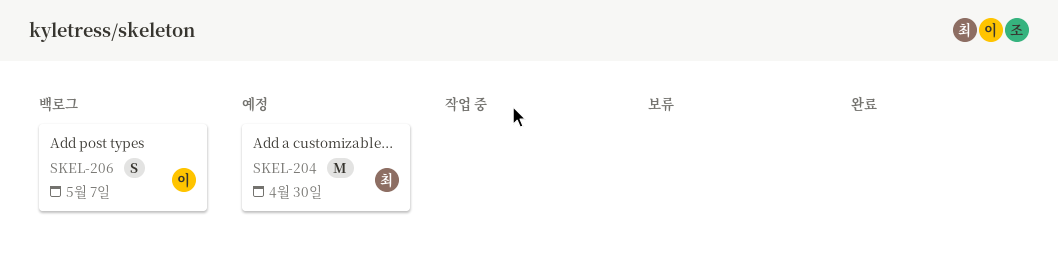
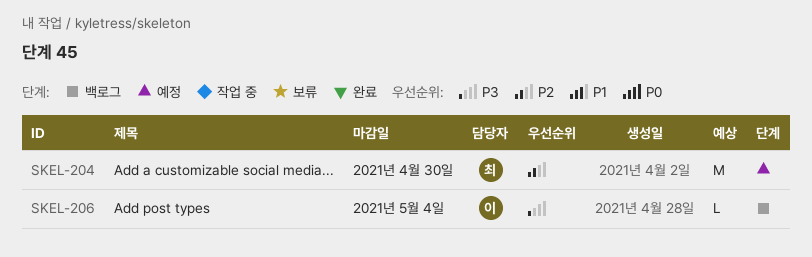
SKEL-206, estimate: S -> L
SKEL-206, due: May 7 -> May 4

